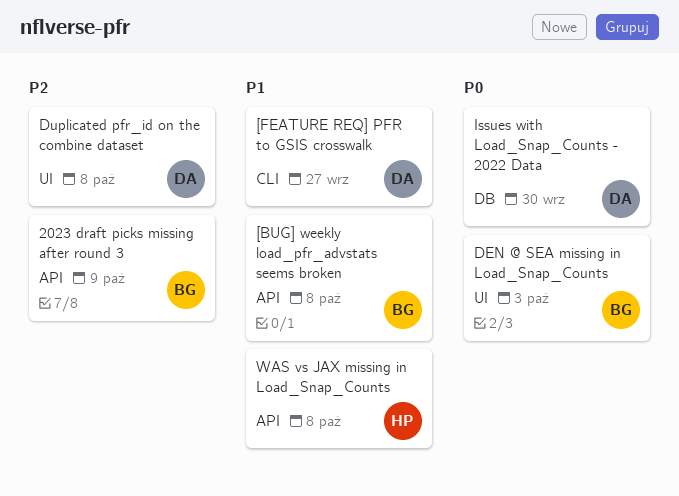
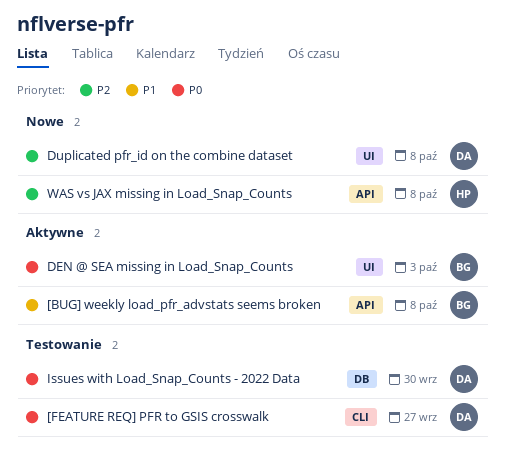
2023 draft picks missing after round 3: present -> none
[FEATURE REQ] PFR to GSIS crosswalk, priority: P1 -> P0
WAS vs JAX missing in Load_Snap_Counts, priority: P1 -> P2

